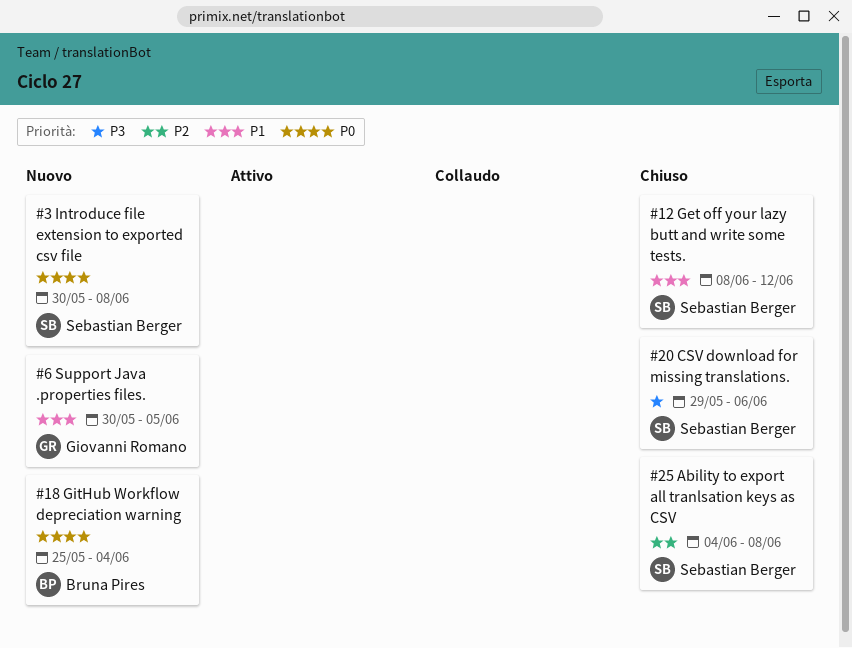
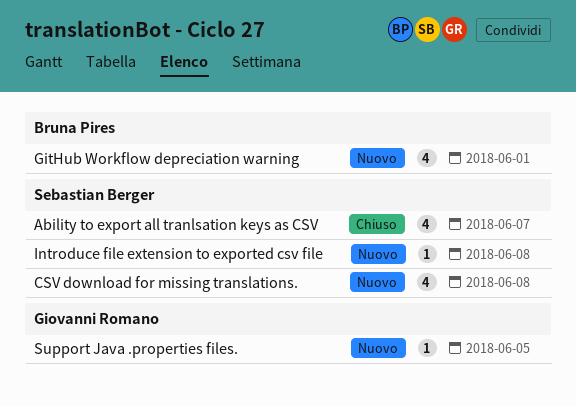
Ability to export all tranlsation keys as CSV, due: Jun 8 -> Jun 7
CSV download for missing translations., status: Chiuso -> Nuovo
CSV download for missing translations., due: Jun 6 -> Jun 8
Get off your lazy butt and write some tests.: present -> none
GitHub Workflow depreciation warning, due: Jun 4 -> Jun 1

